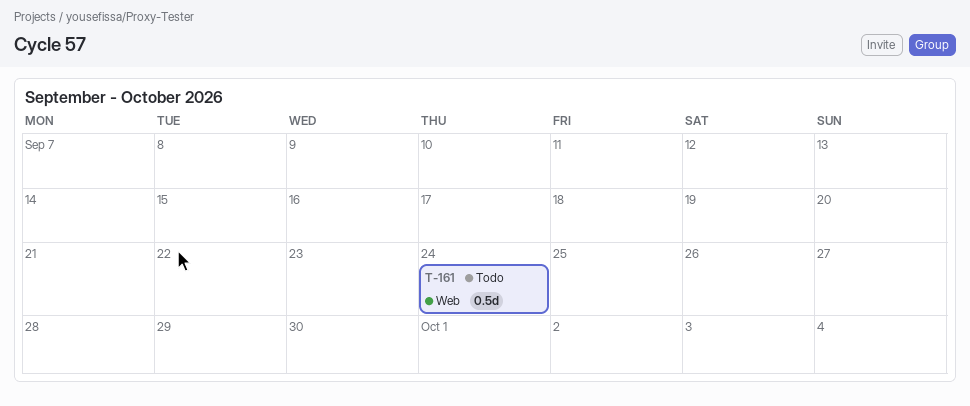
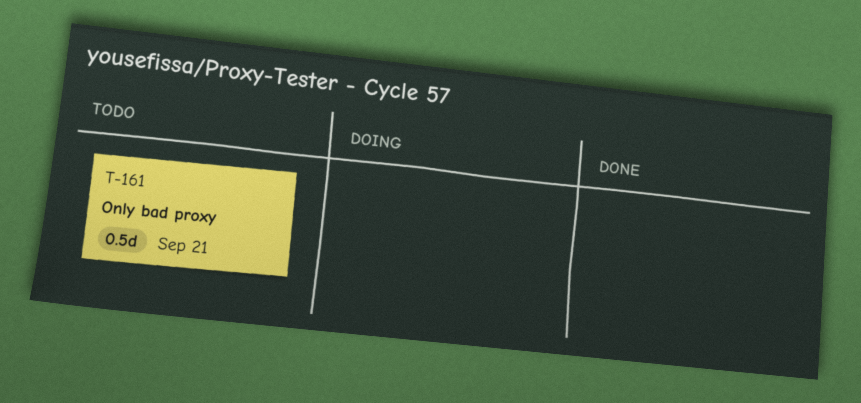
T-161, due: Sep 24 -> Sep 21

